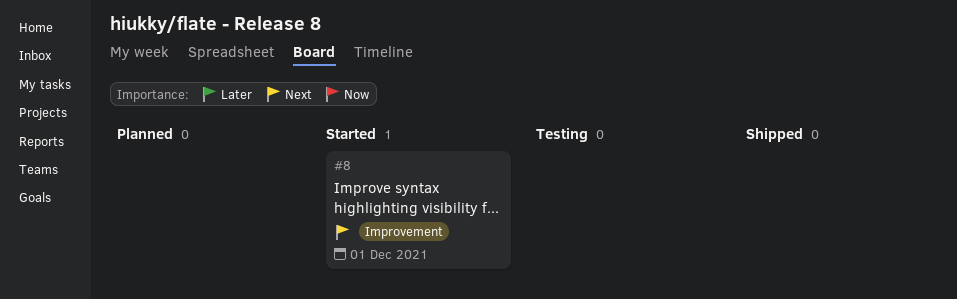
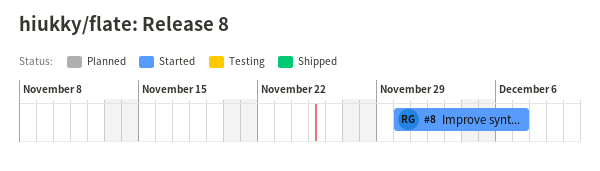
#8, due: Dec 1 -> Dec 7

